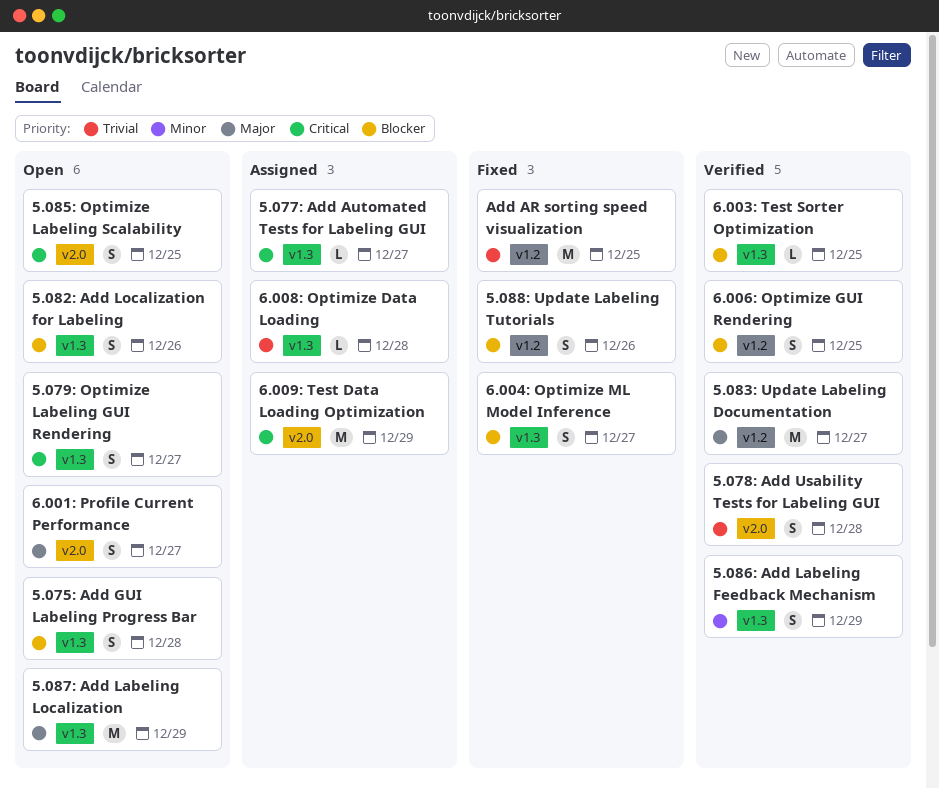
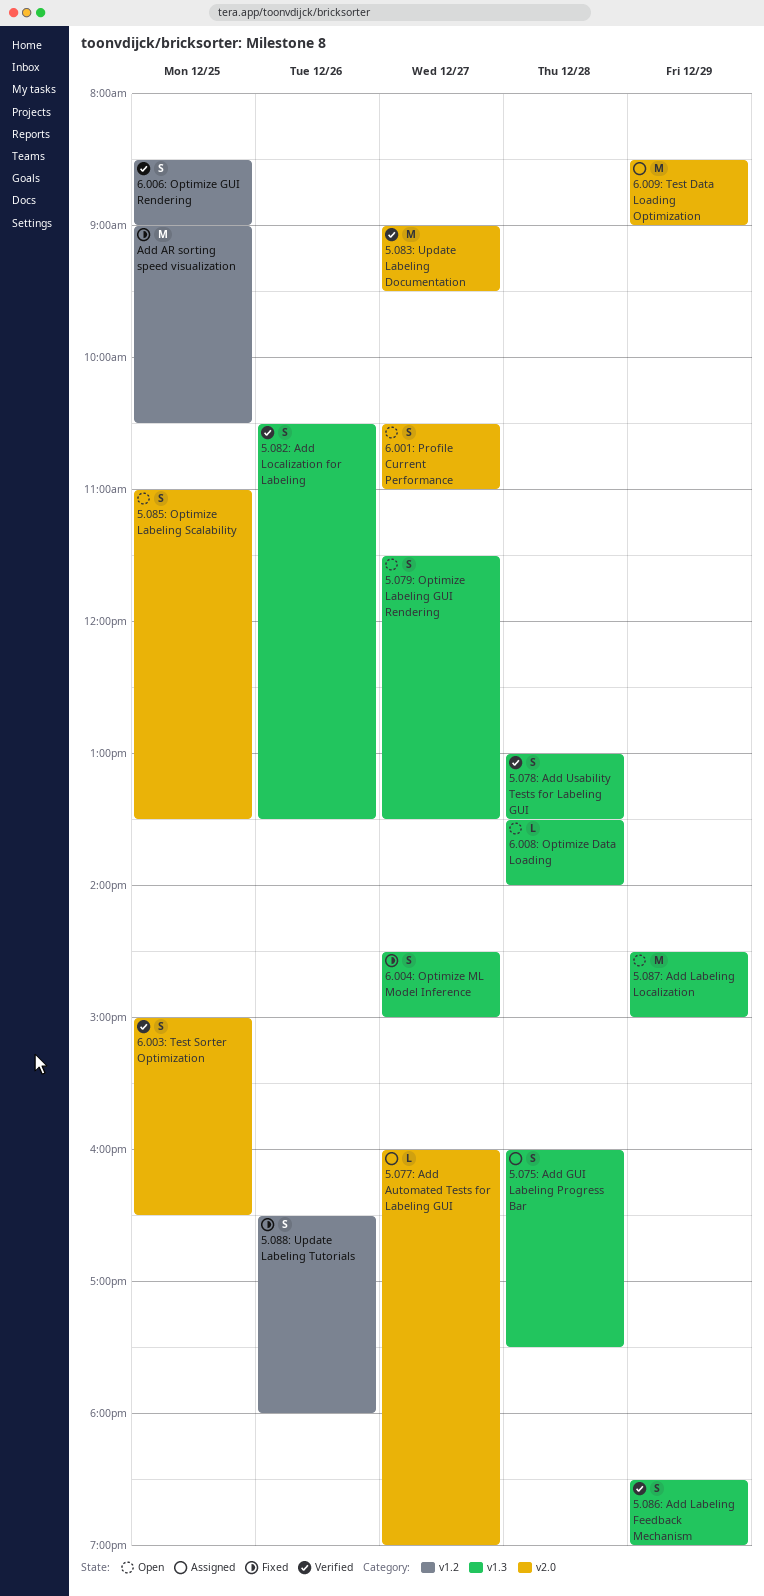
5.075: Add GUI Labeling Progress Bar, status: Open -> Assigned
5.077: Add Automated Tests for Labeling GUI, label: v1.3 -> v2.0
5.078: Add Usability Tests for Labeling GUI, label: v2.0 -> v1.3
5.082: Add Localization for Labeling, status: Open -> Verified
5.083: Update Labeling Documentation, label: v1.2 -> v2.0
6.003: Test Sorter Optimization, label: v1.3 -> v2.0
6.003: Test Sorter Optimization, estimate: L -> S
6.008: Optimize Data Loading, status: Assigned -> Open

